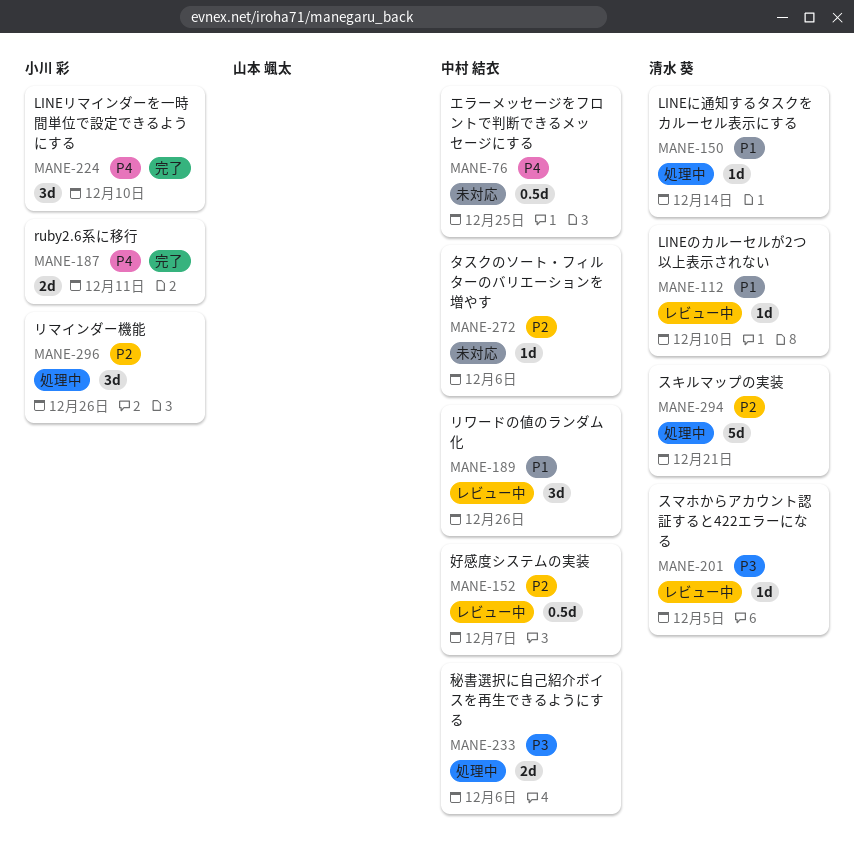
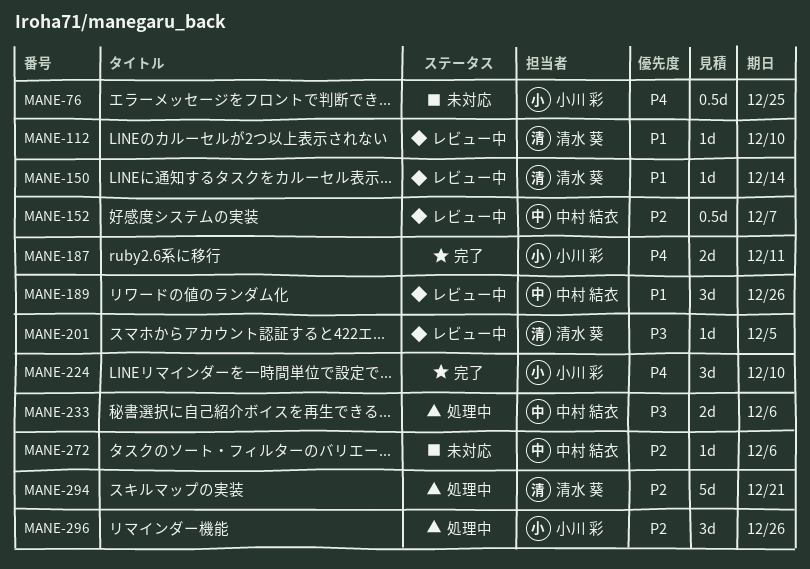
MANE-76, owner: 中村 結衣 -> 小川 彩
MANE-150, status: 処理中 -> レビュー中

